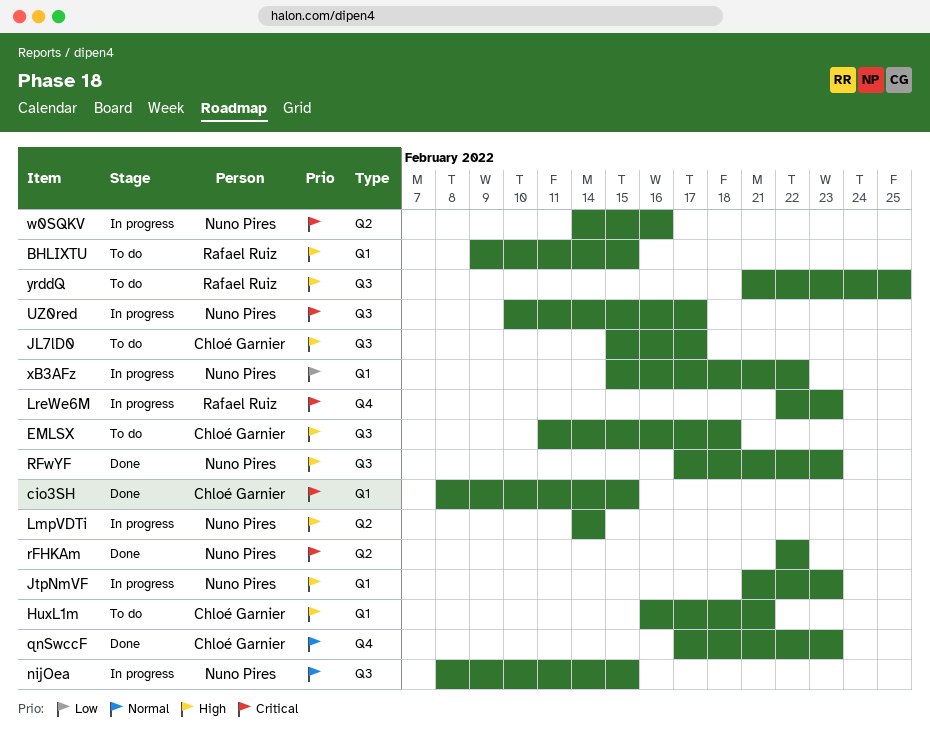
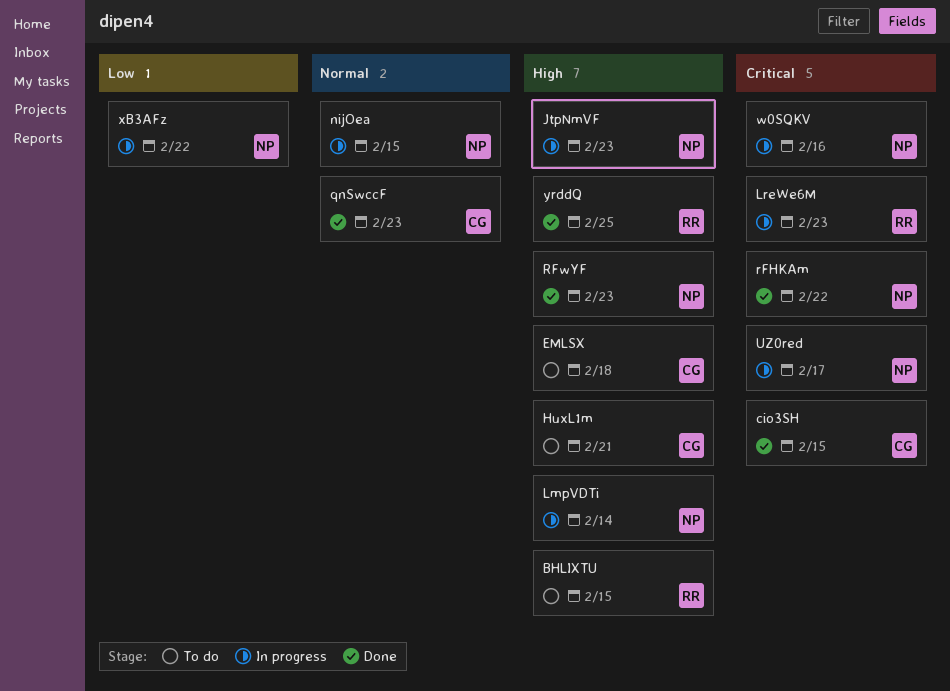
JL7lD0: present -> none
yrddQ, status: To do -> Done

